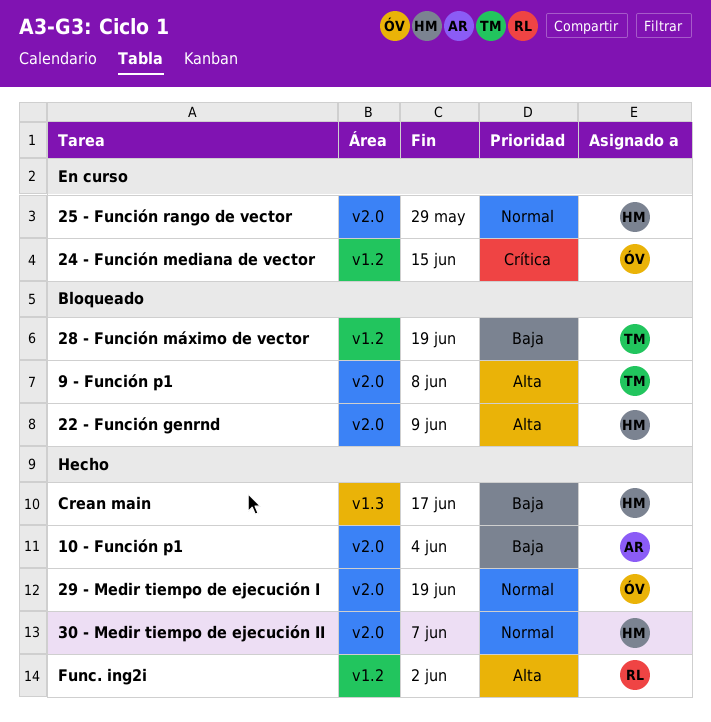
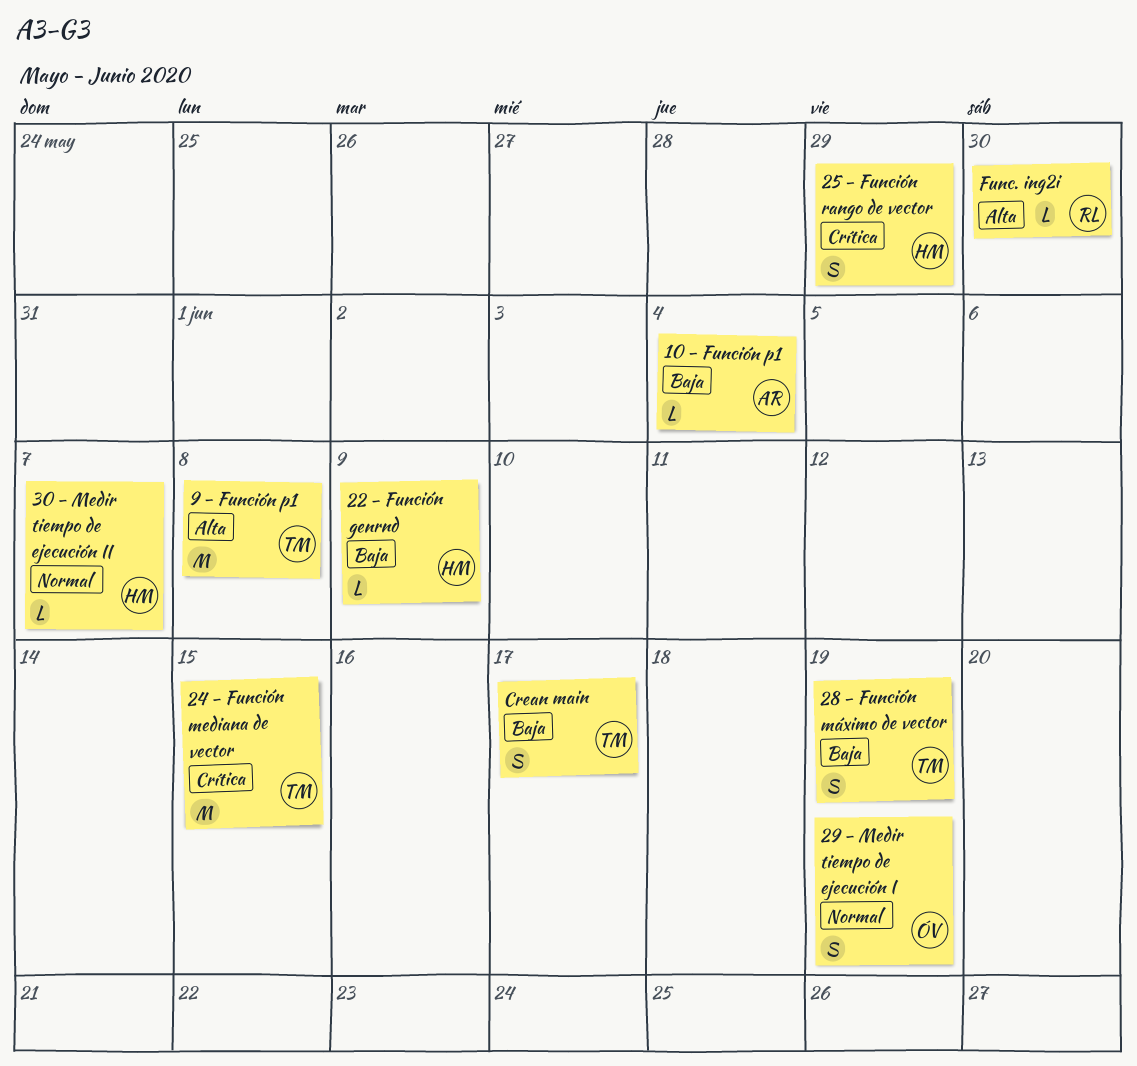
22 - Función genrnd, priority: Alta -> Baja
24 - Función mediana de vector, owner: ÓV -> TM
25 - Función rango de vector, priority: Normal -> Crítica
Crean main, owner: HM -> TM
Func. ing2i, due: Jun 2 -> May 30

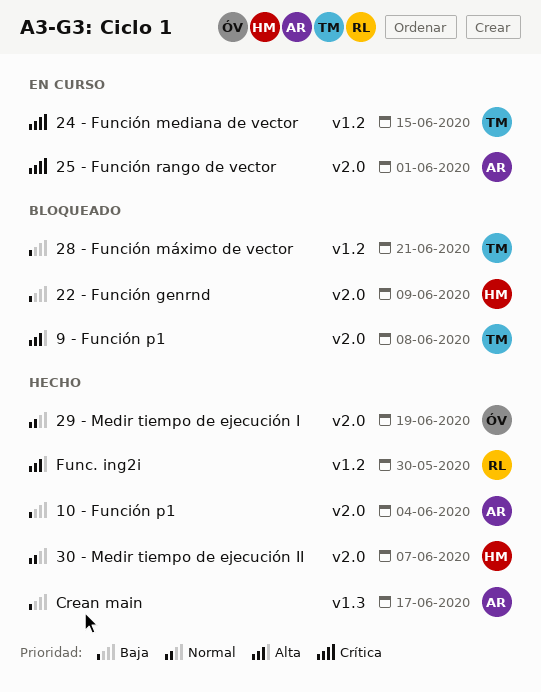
25 - Función rango de vector, owner: HM -> AR
25 - Función rango de vector, due: May 29 -> Jun 1
28 - Función máximo de vector, due: Jun 19 -> Jun 21
Crean main, owner: TM -> AR

